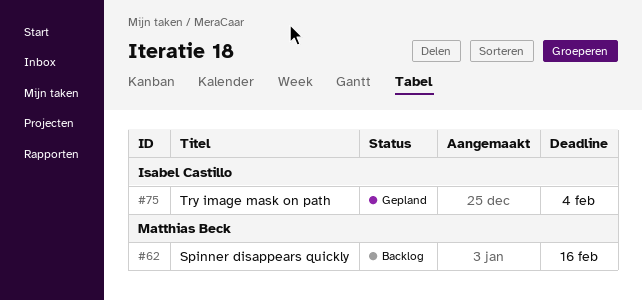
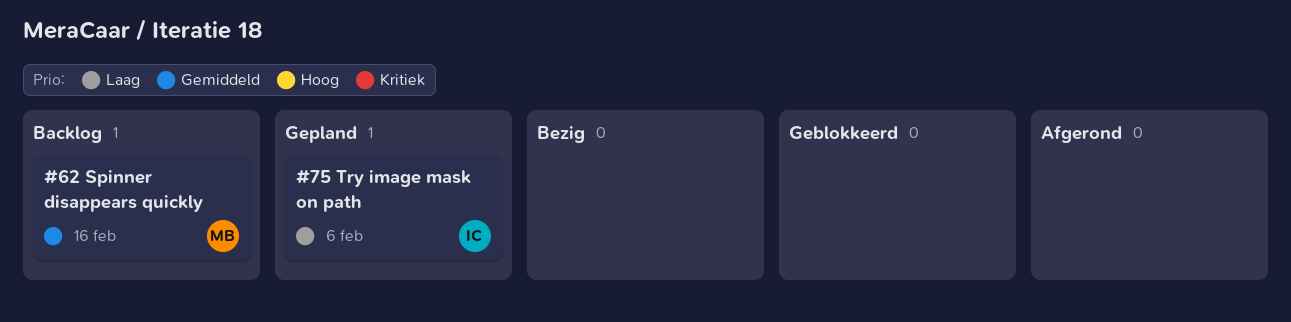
#75, due: Feb 4 -> Feb 6

